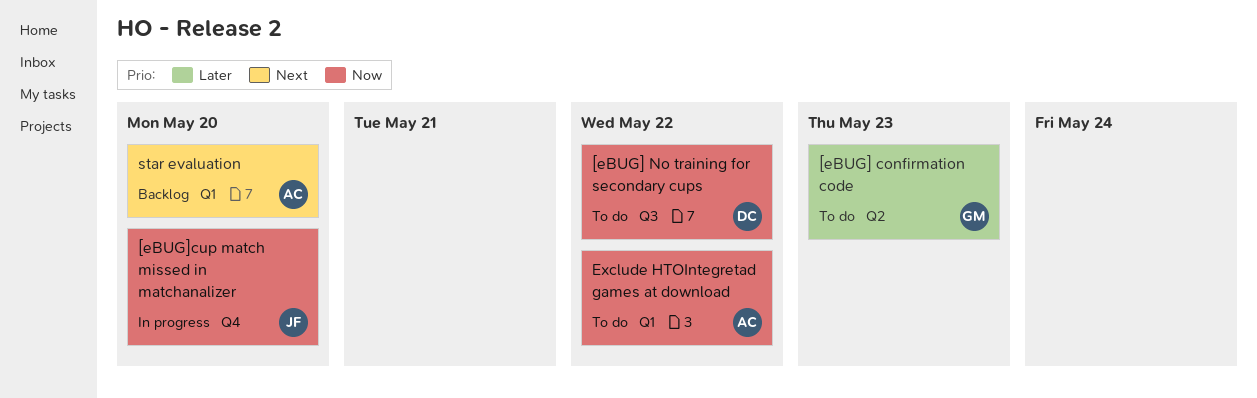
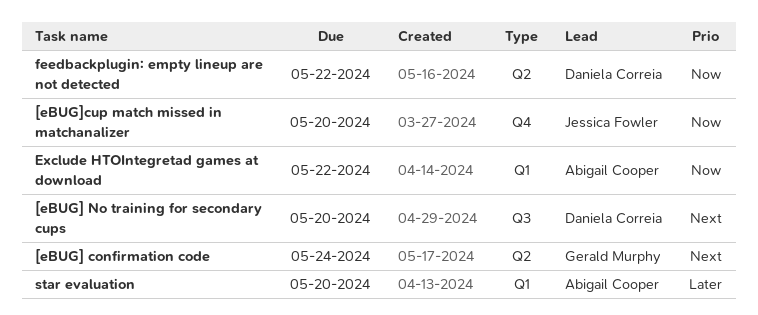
[eBUG] confirmation code, priority: Later -> Next
[eBUG] confirmation code, due: May 23 -> May 24
[eBUG] No training for secondary cups, priority: Now -> Next
[eBUG] No training for secondary cups, due: May 22 -> May 20
feedbackplugin: empty lineup are not detected: none -> present
star evaluation, priority: Next -> Later

